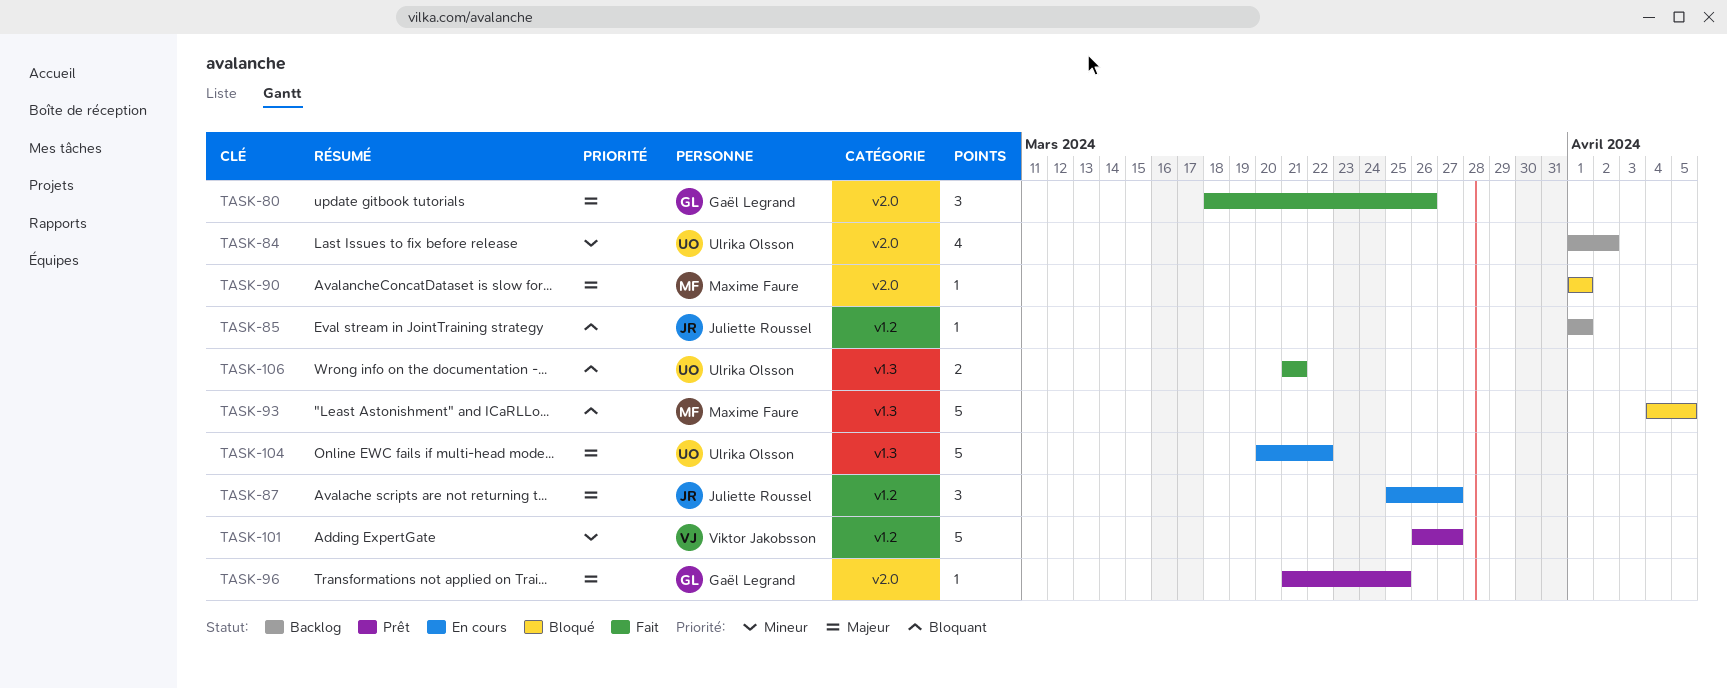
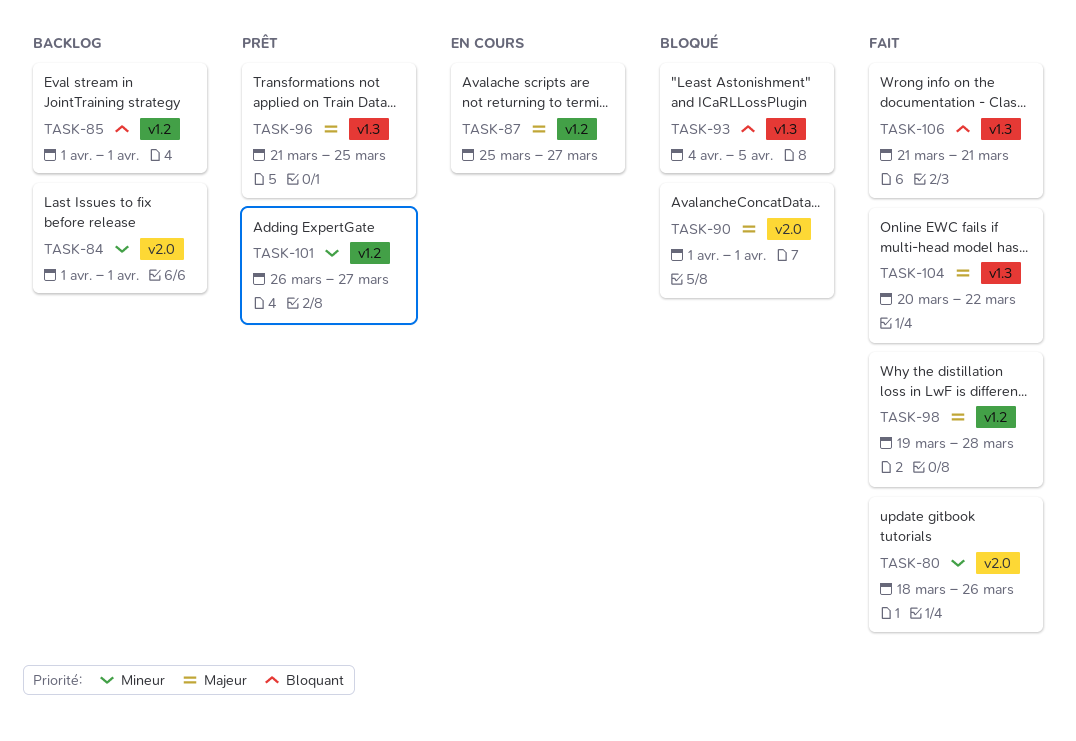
TASK-80, priority: Majeur -> Mineur
TASK-84, due: Apr 2 -> Apr 1
TASK-96, label: v2.0 -> v1.3
TASK-98: none -> present
TASK-104, status: En cours -> Fait

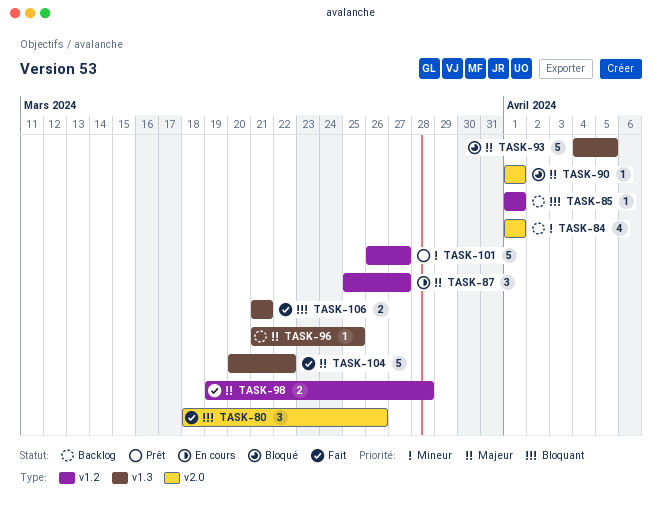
TASK-80, priority: Mineur -> Bloquant
TASK-93, priority: Bloquant -> Majeur
TASK-96, status: Prêt -> Backlog

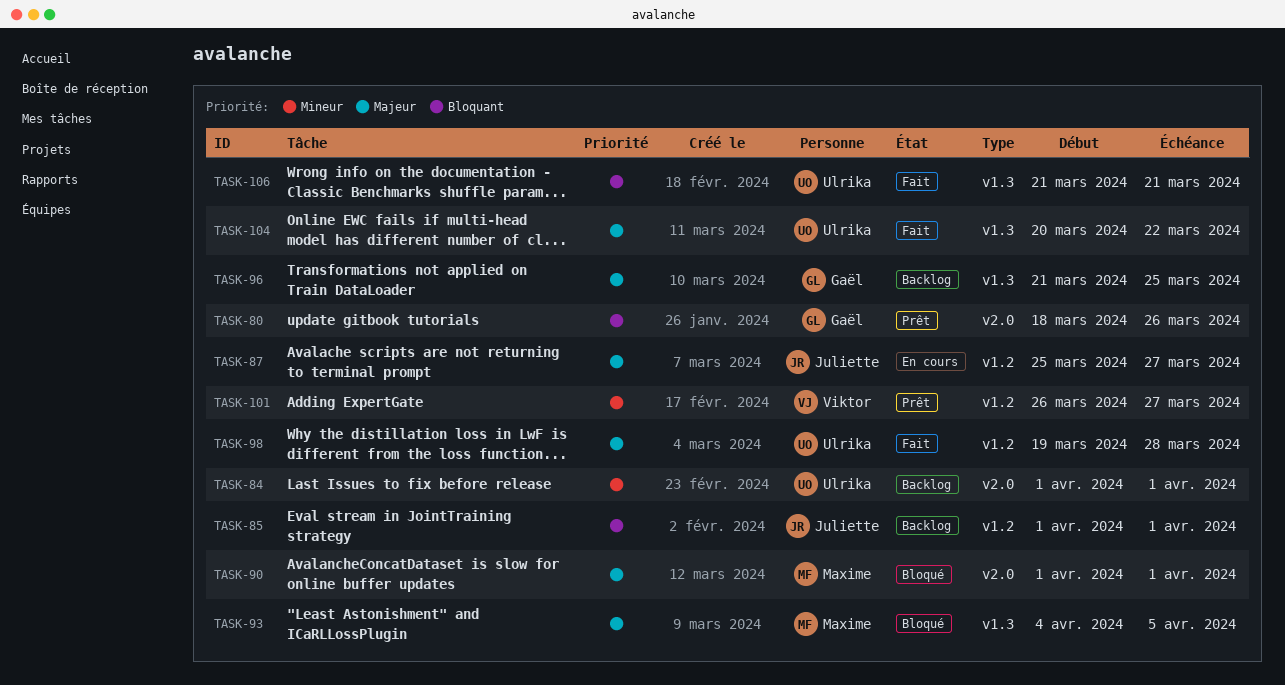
TASK-80, status: Fait -> Prêt

